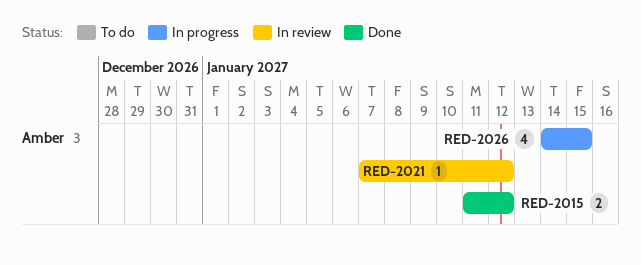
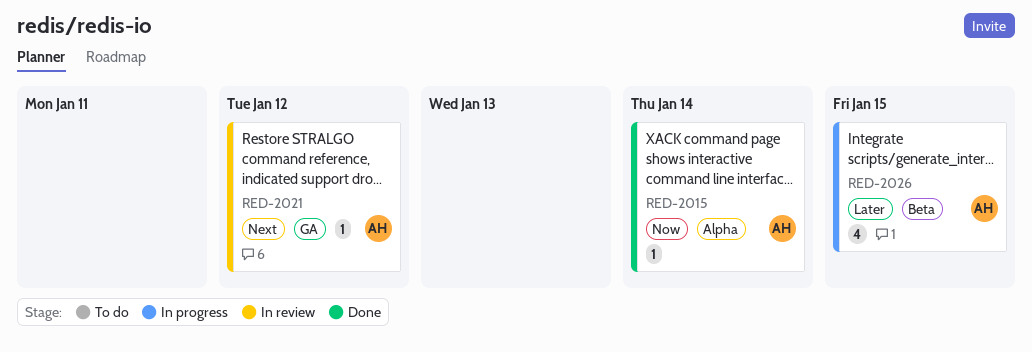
RED-2015, estimate: 2 -> 1
RED-2015, due: Jan 12 -> Jan 14

